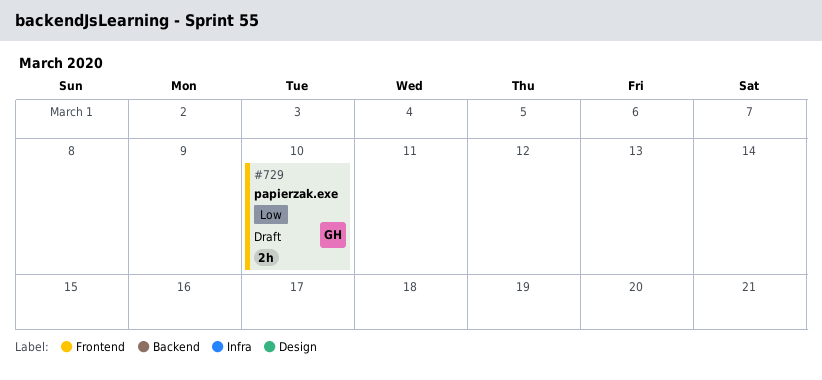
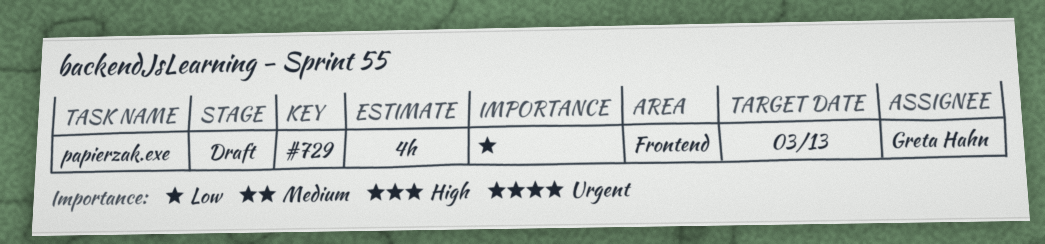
#729, estimate: 2h -> 4h
#729, due: Mar 10 -> Mar 13

